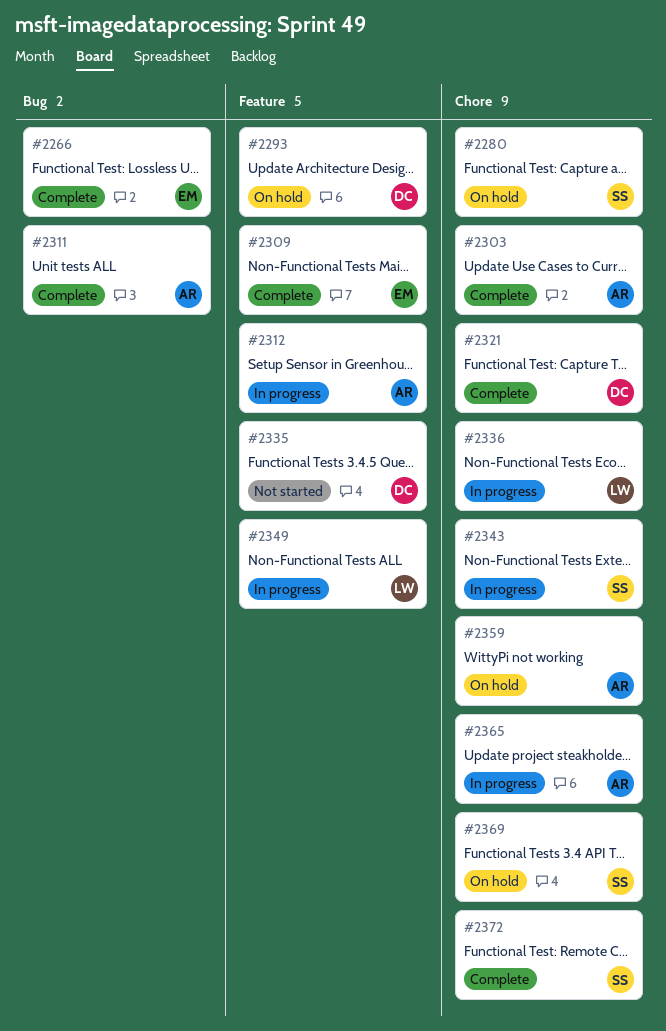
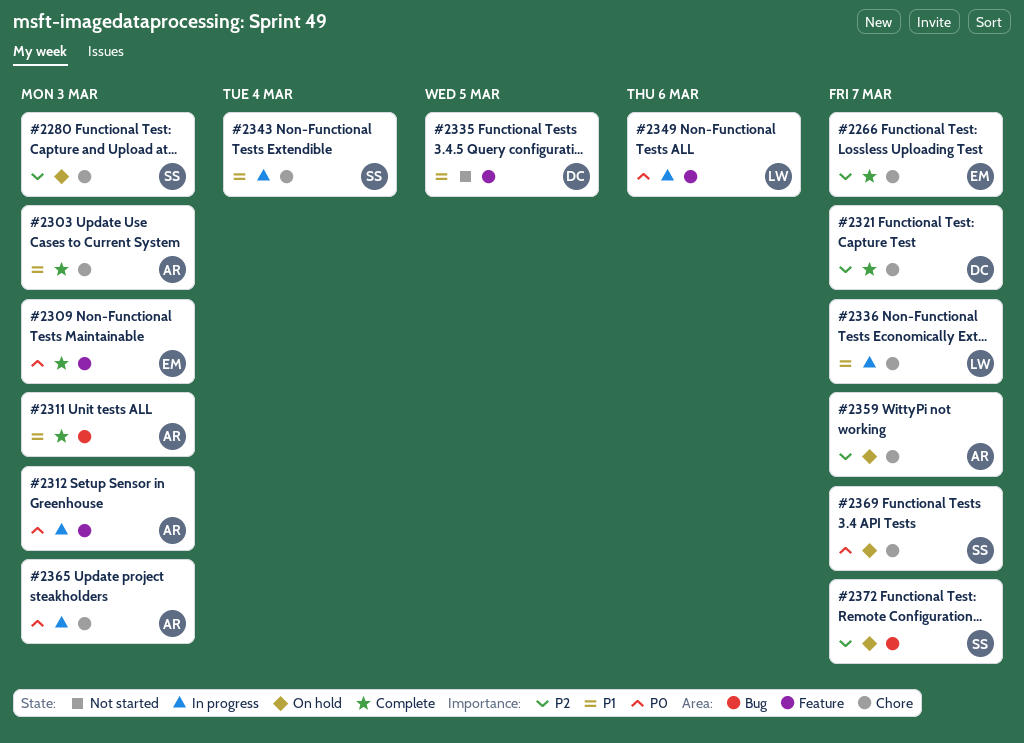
#2266, label: Bug -> Chore
#2293: present -> none
#2372, status: Complete -> On hold
#2372, label: Chore -> Bug

